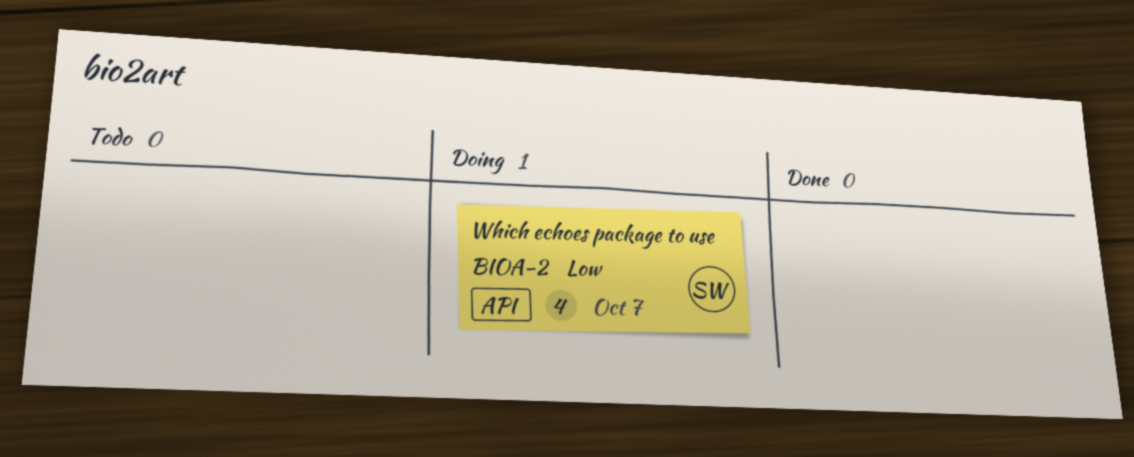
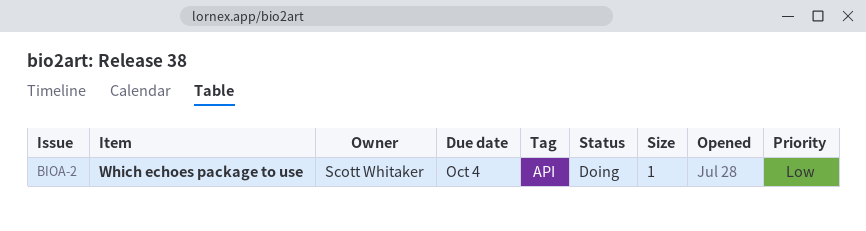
BIOA-2, estimate: 4 -> 1
BIOA-2, due: Oct 7 -> Oct 4

